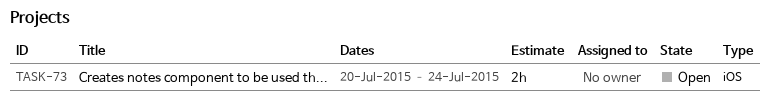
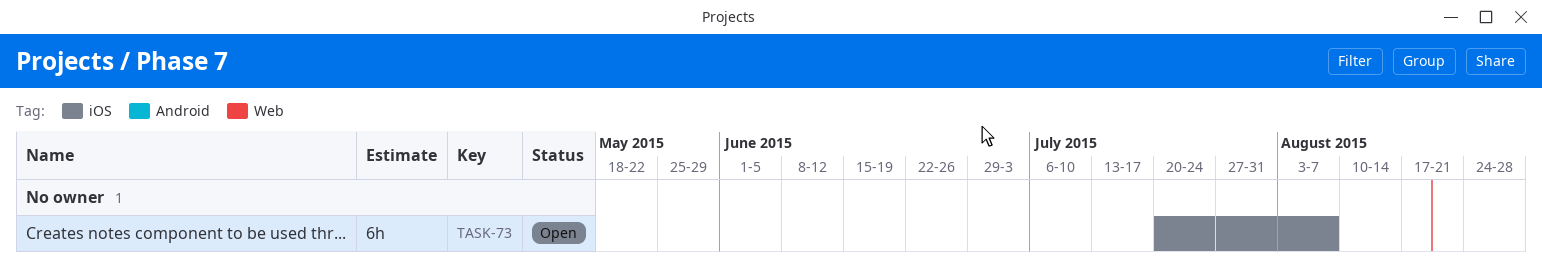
TASK-73, estimate: 2h -> 6h
TASK-73, due: Jul 24 -> Aug 7

